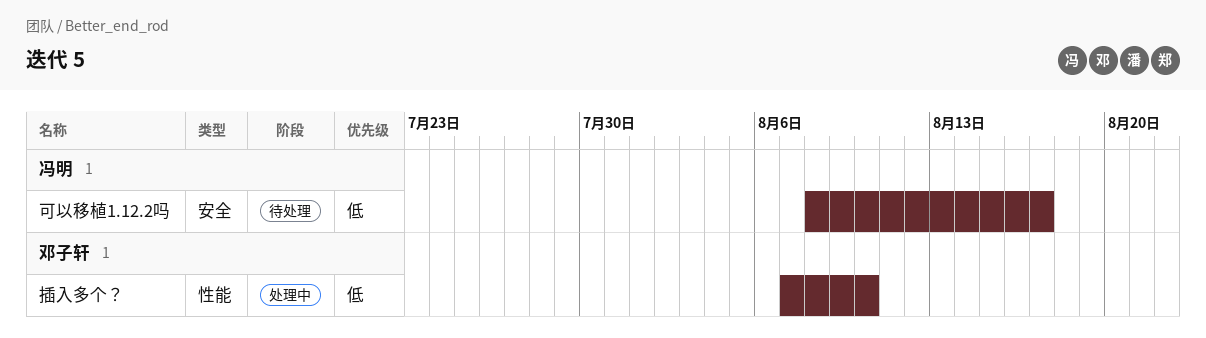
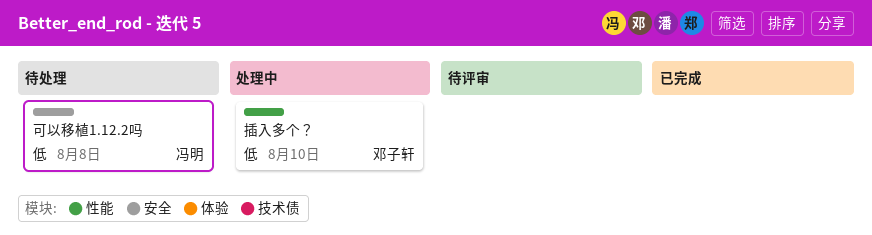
可以移植1.12.2吗, due: Aug 17 -> Aug 8

